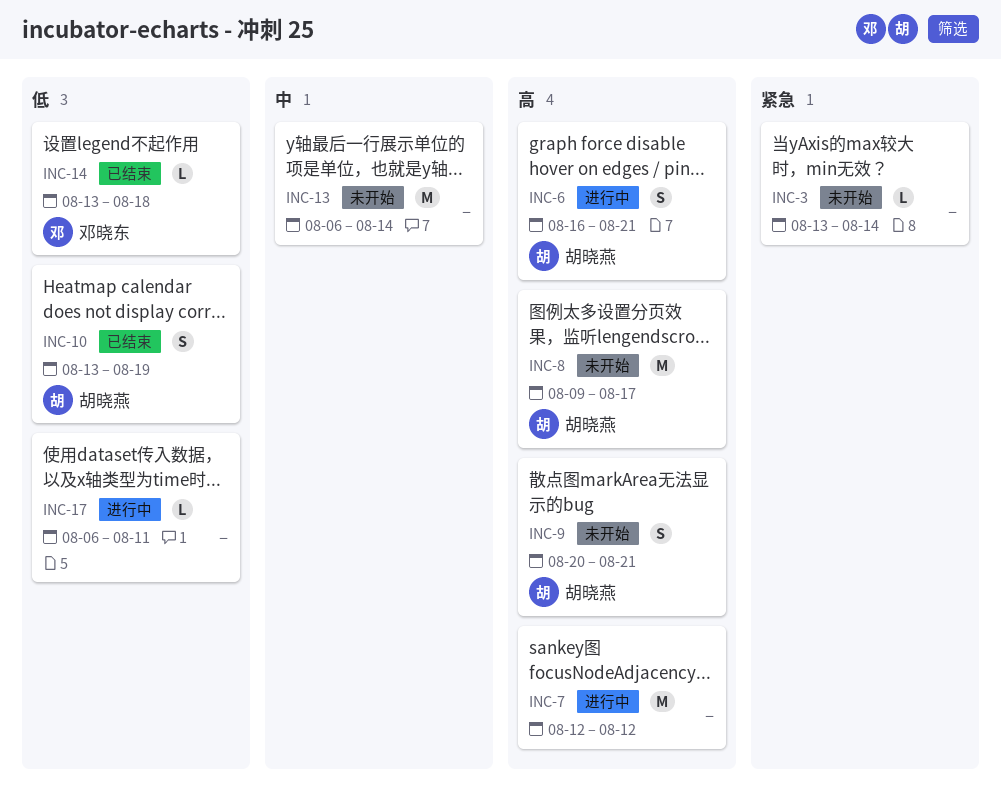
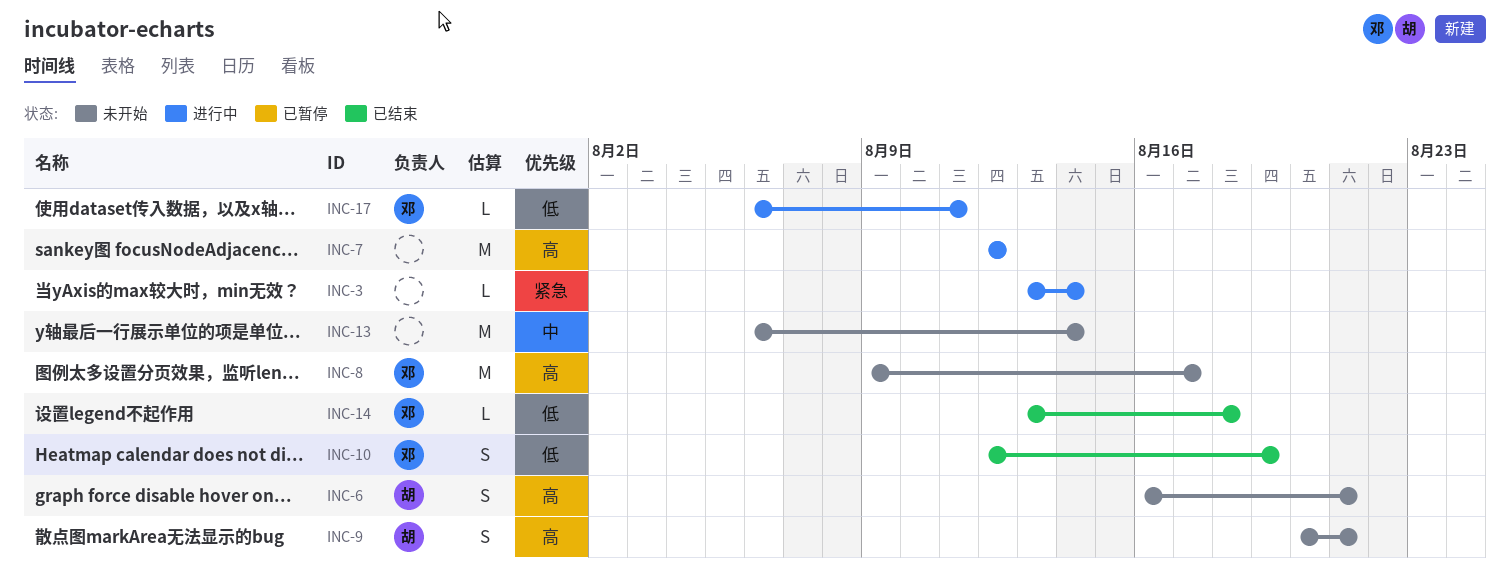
INC-3, status: 未开始 -> 进行中
INC-6, status: 进行中 -> 未开始
INC-8, owner: 胡晓燕 -> 邓晓东
INC-10, owner: 胡晓燕 -> 邓晓东
INC-10, start: Aug 13 -> Aug 12
INC-17, owner: none -> 邓晓东

